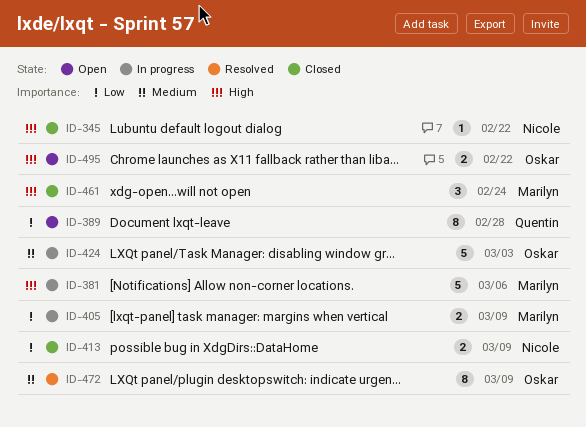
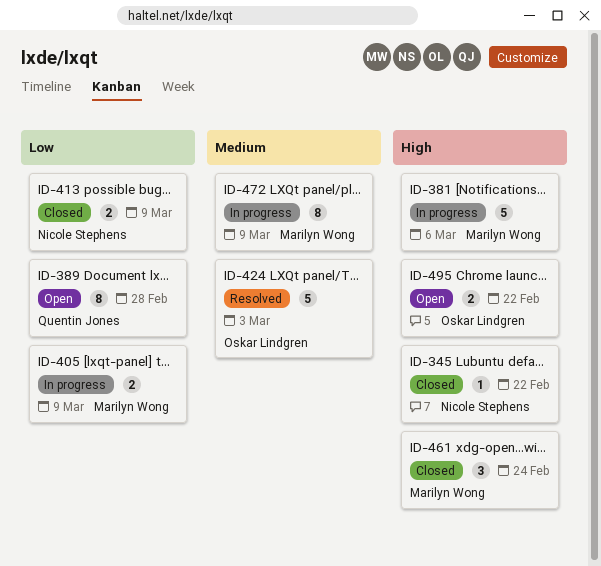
ID-424, status: In progress -> Resolved
ID-472, status: Resolved -> In progress
ID-472, owner: Oskar Lindgren -> Marilyn Wong

